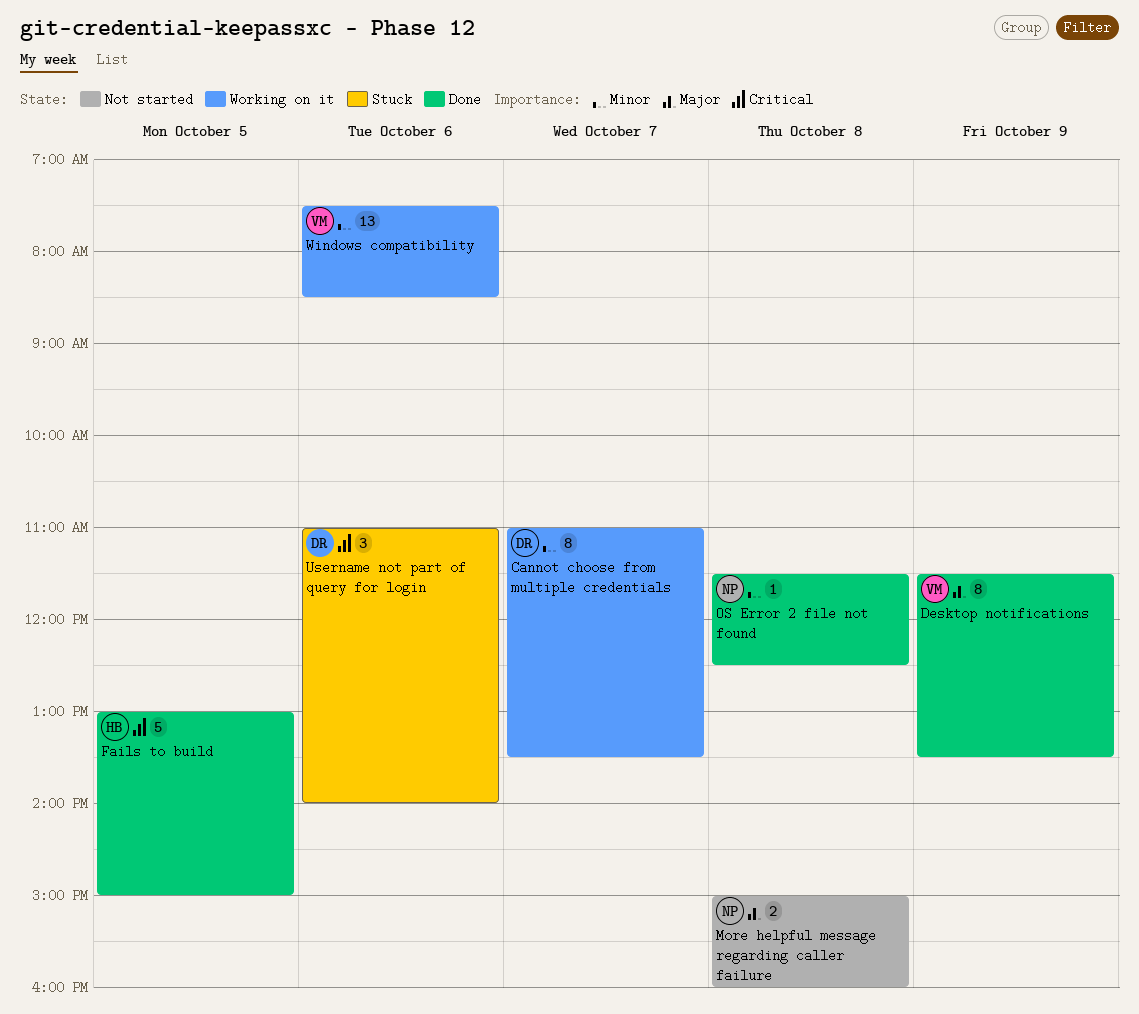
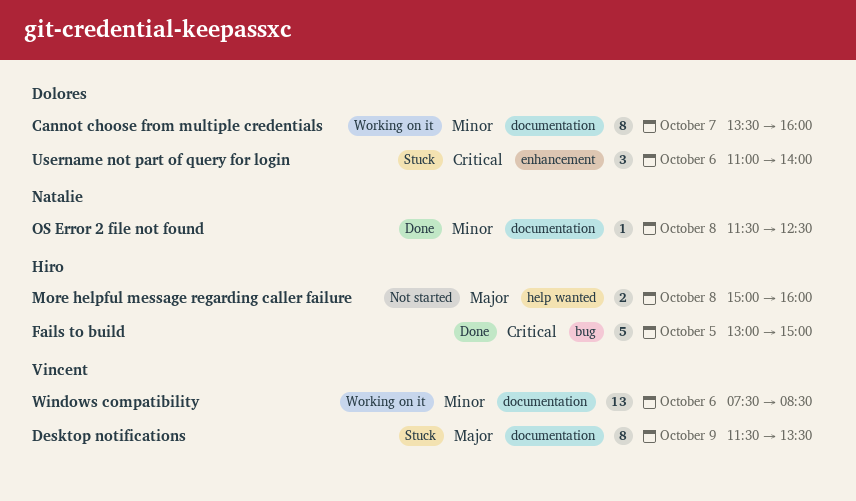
Cannot choose from multiple credentials, begins: 11:00 -> 13:30
Cannot choose from multiple credentials, ends: 13:30 -> 16:00
Desktop notifications, status: Done -> Stuck
More helpful message regarding caller failure, owner: Natalie -> Hiro

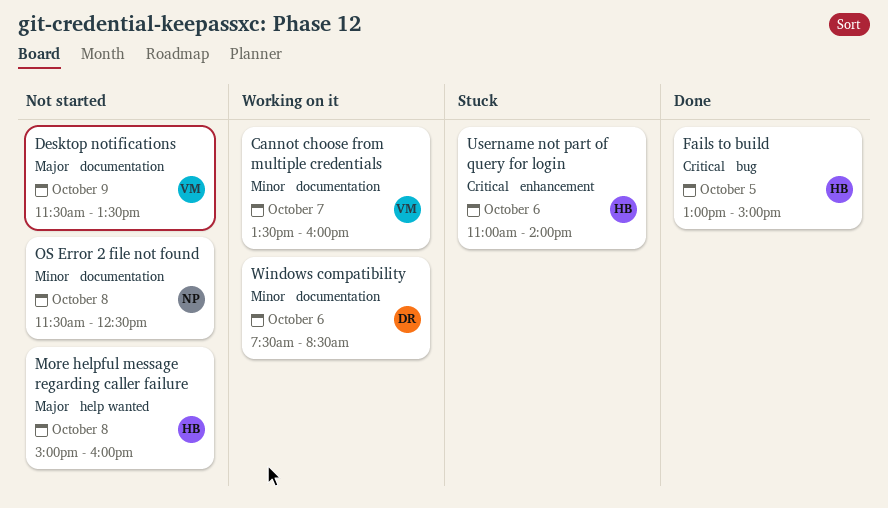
Cannot choose from multiple credentials, owner: Dolores -> Vincent
Desktop notifications, status: Stuck -> Not started
OS Error 2 file not found, status: Done -> Not started
Username not part of query for login, owner: Dolores -> Hiro
Windows compatibility, owner: Vincent -> Dolores

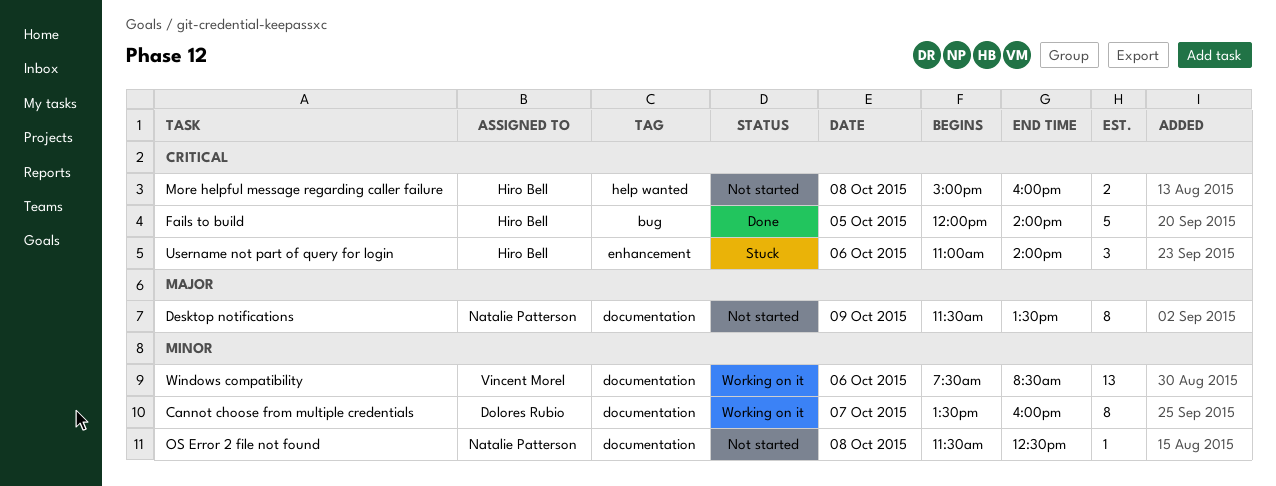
Cannot choose from multiple credentials, owner: Vincent Morel -> Dolores Rubio
Desktop notifications, owner: Vincent Morel -> Natalie Patterson
Fails to build, begins: 13:00 -> 12:00
Fails to build, ends: 15:00 -> 14:00
More helpful message regarding caller failure, priority: Major -> Critical
Windows compatibility, owner: Dolores Rubio -> Vincent Morel

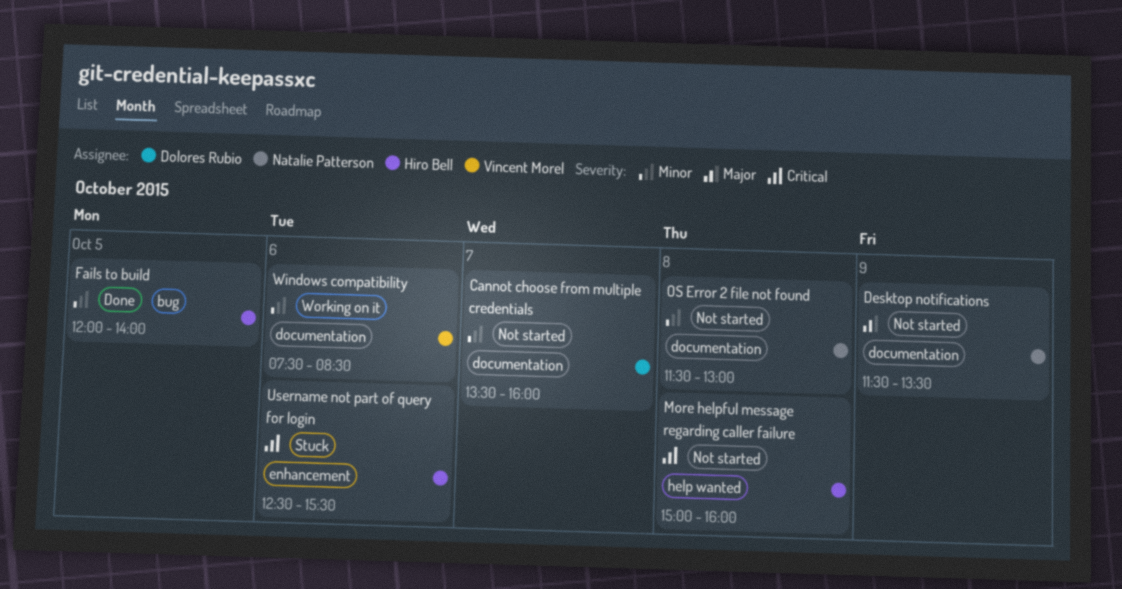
Cannot choose from multiple credentials, status: Working on it -> Not started
Fails to build, priority: Critical -> Minor
OS Error 2 file not found, ends: 12:30 -> 13:00
Username not part of query for login, begins: 11:00 -> 12:30
Username not part of query for login, ends: 14:00 -> 15:30

